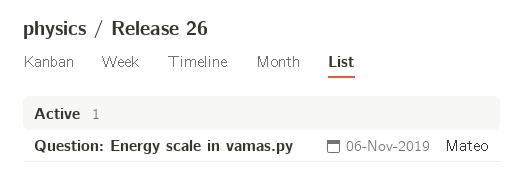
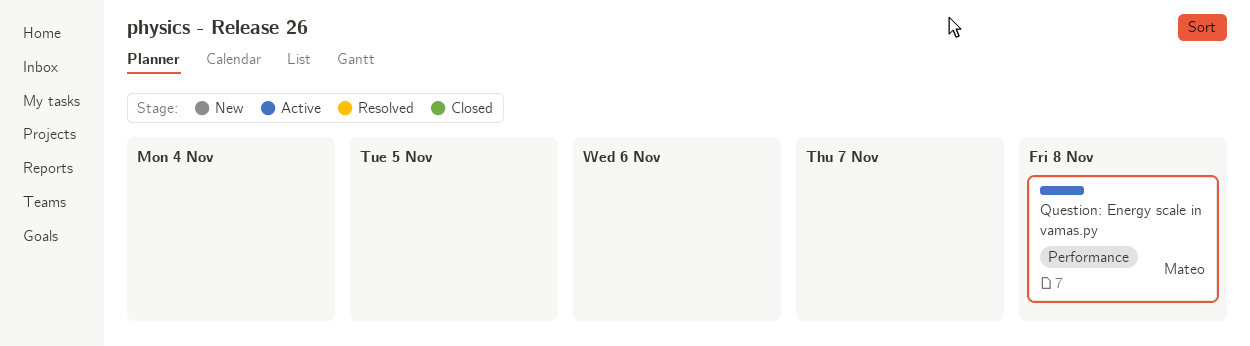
Question: Energy scale in vamas.py, due: Nov 6 -> Nov 8

